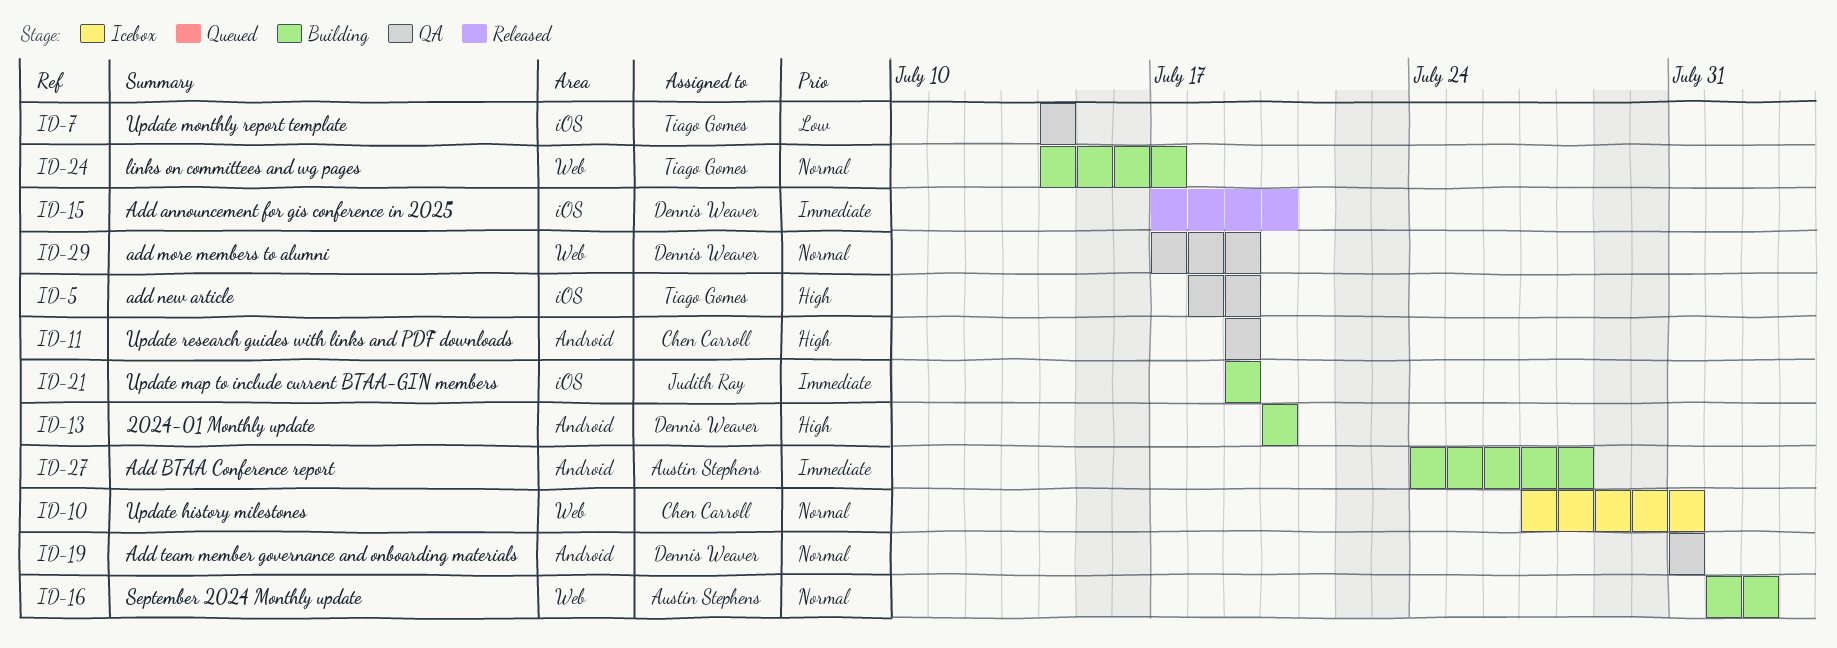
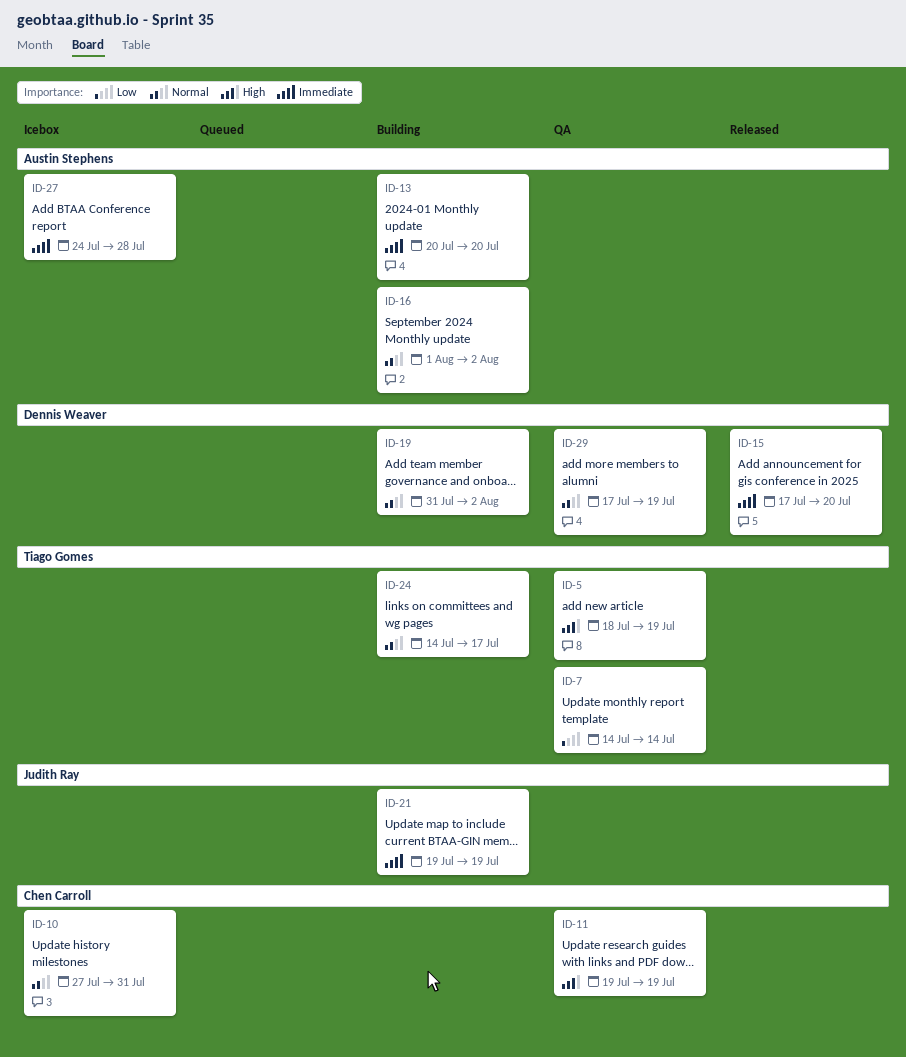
ID-13, owner: Dennis Weaver -> Austin Stephens
ID-13, priority: High -> Immediate
ID-19, status: QA -> Building
ID-19, due: Jul 31 -> Aug 2
ID-27, status: Building -> Icebox

